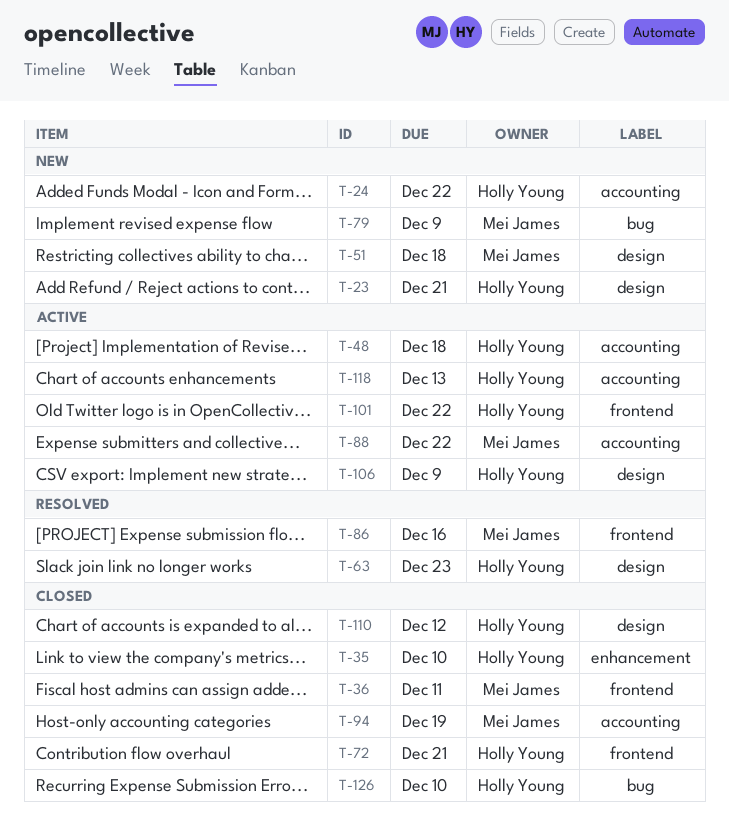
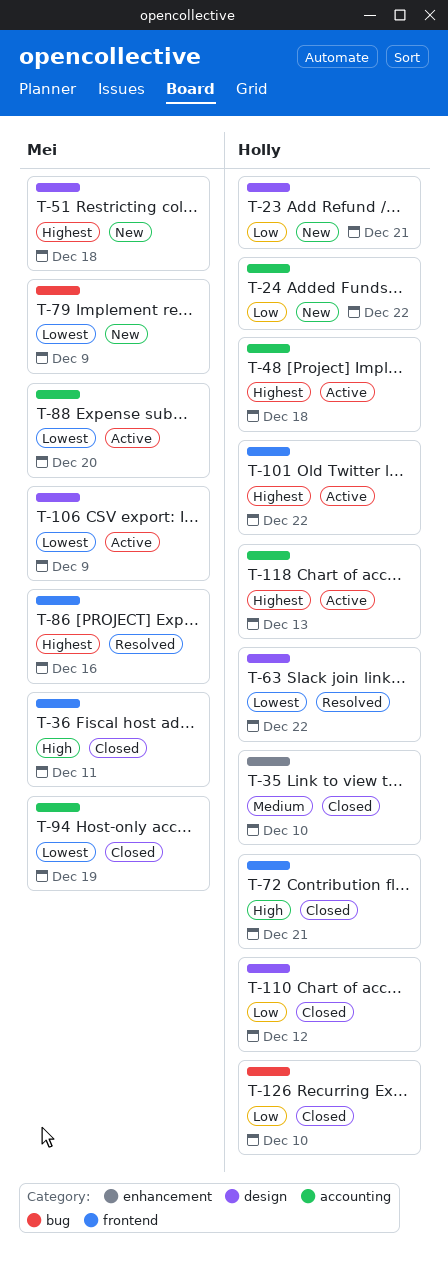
T-63, due: Dec 23 -> Dec 22
T-88, due: Dec 22 -> Dec 20
T-106, owner: Holly Young -> Mei James

